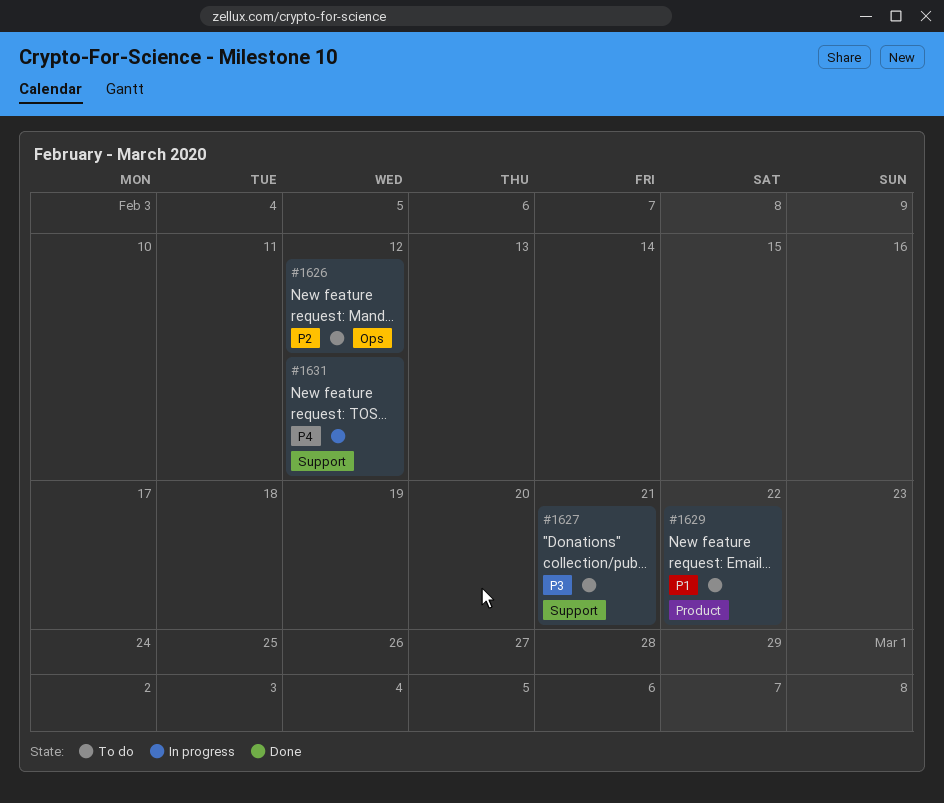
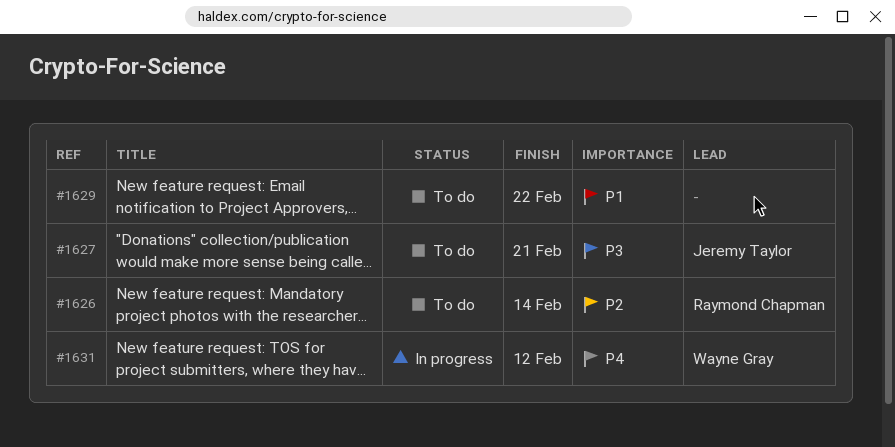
#1626, due: Feb 12 -> Feb 14

